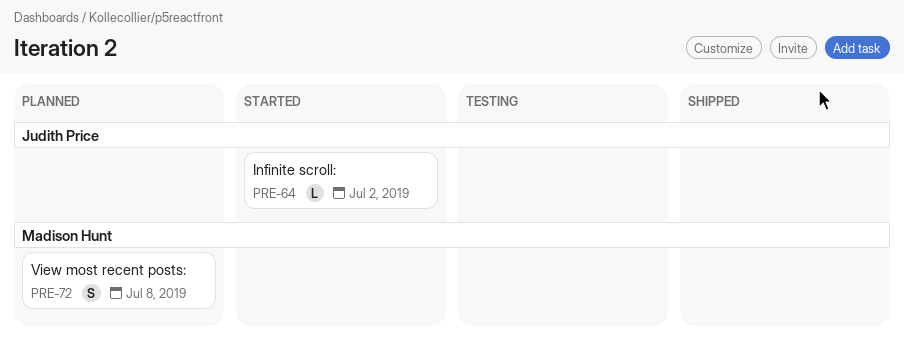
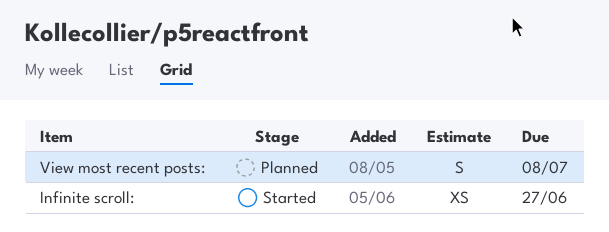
Infinite scroll:, estimate: L -> XS
Infinite scroll:, due: Jul 2 -> Jun 27

